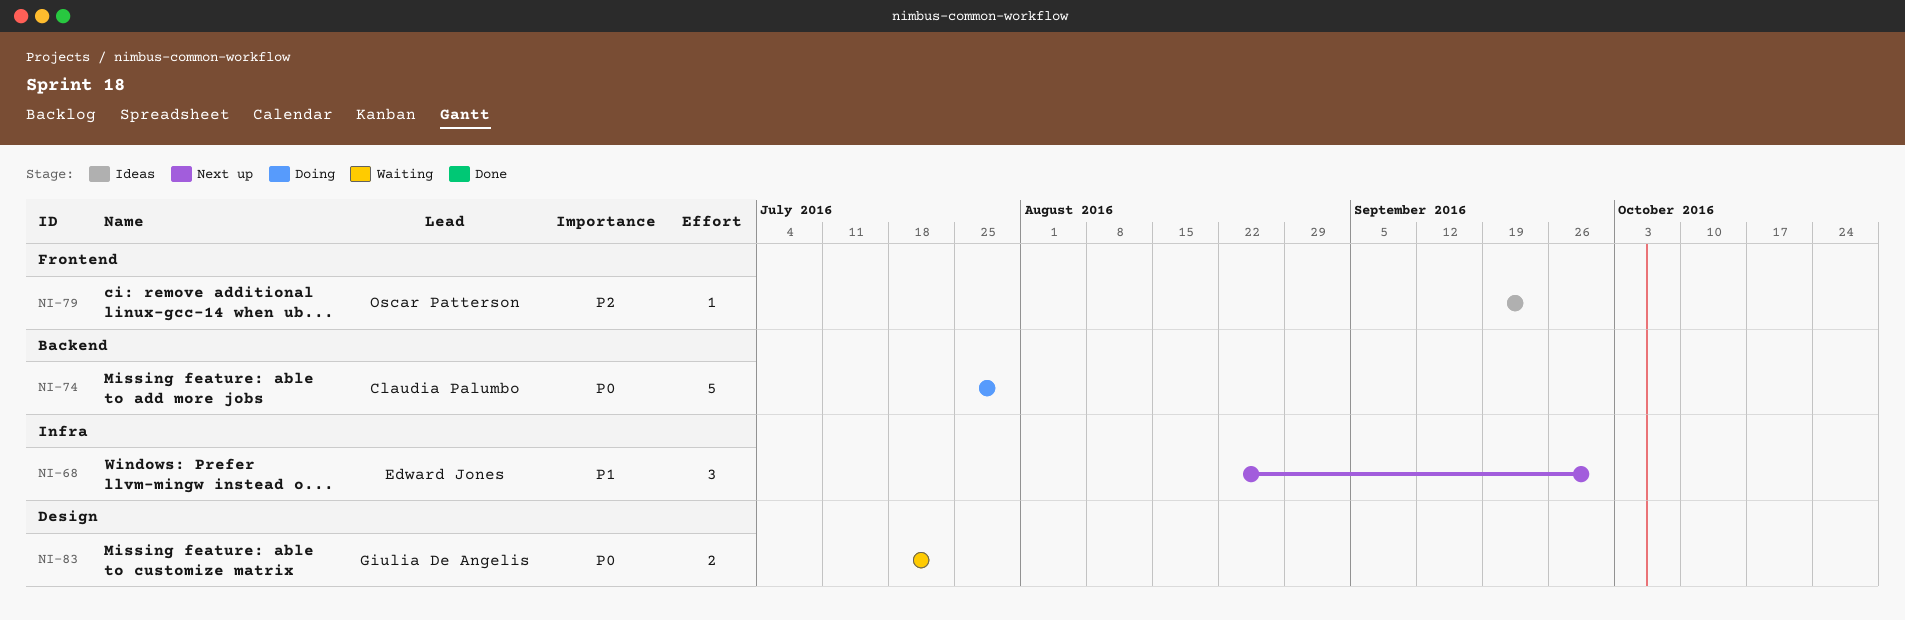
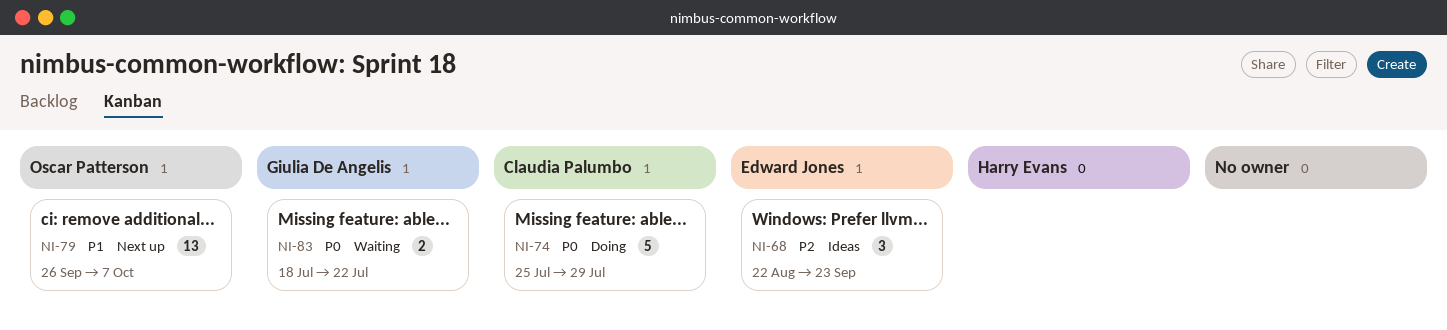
NI-68, status: Next up -> Ideas
NI-68, priority: P1 -> P2
NI-68, due: Sep 30 -> Sep 23
NI-79, status: Ideas -> Next up
NI-79, priority: P2 -> P1
NI-79, estimate: 1 -> 13
NI-79, start: Sep 19 -> Sep 26
NI-79, due: Sep 23 -> Oct 7

